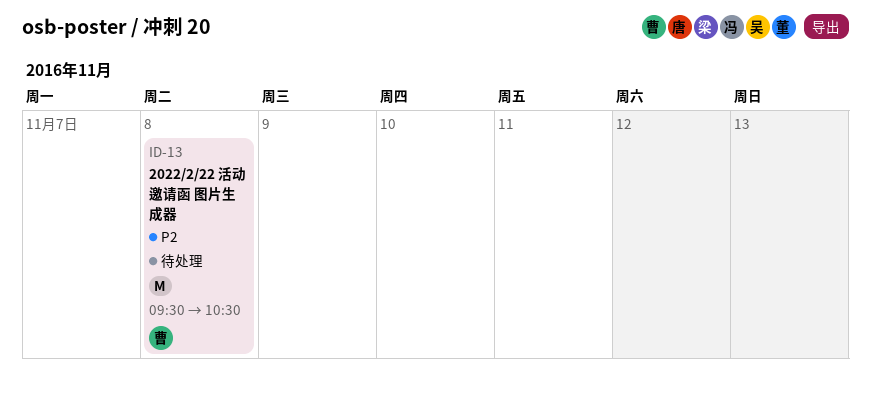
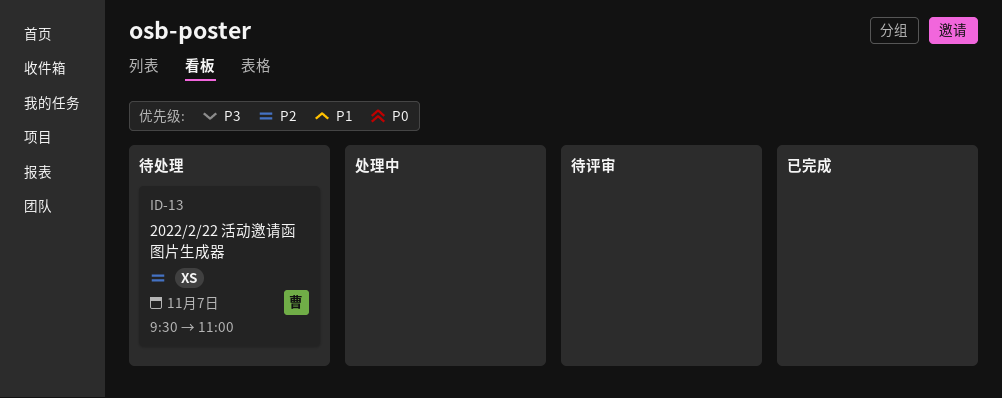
ID-13, estimate: M -> XS
ID-13, day: Nov 8 -> Nov 7
ID-13, ends: 10:30 -> 11:00

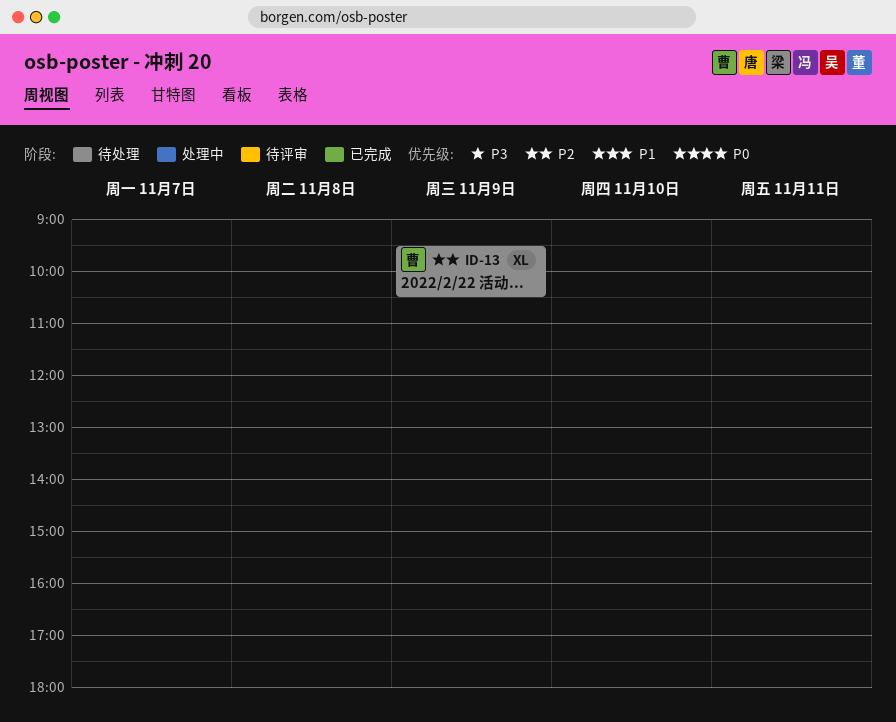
ID-13, estimate: XS -> XL
ID-13, day: Nov 7 -> Nov 9
ID-13, ends: 11:00 -> 10:30

